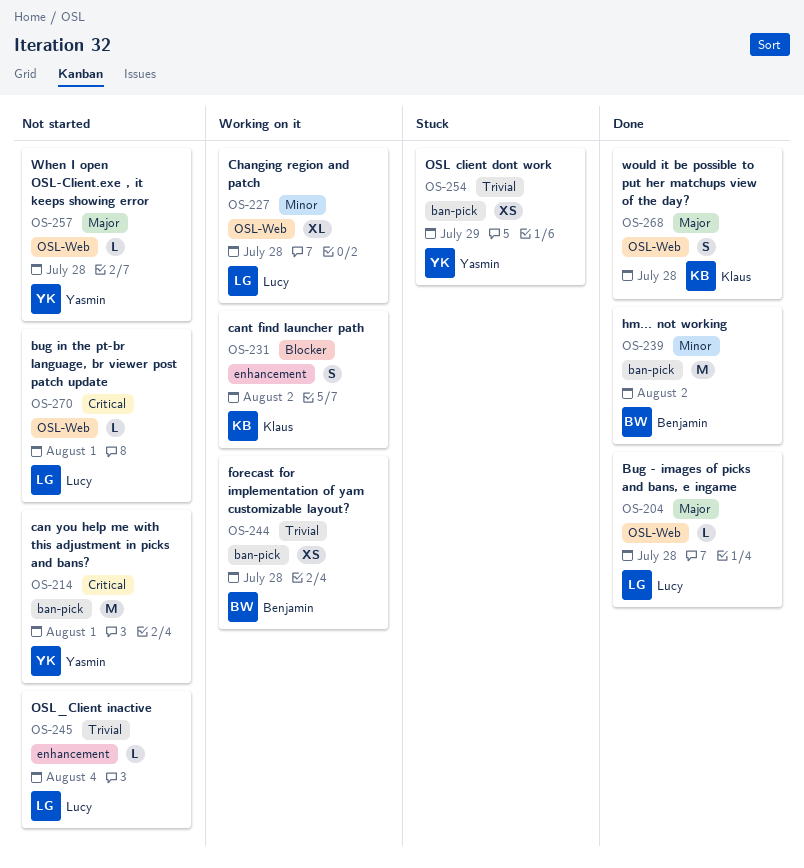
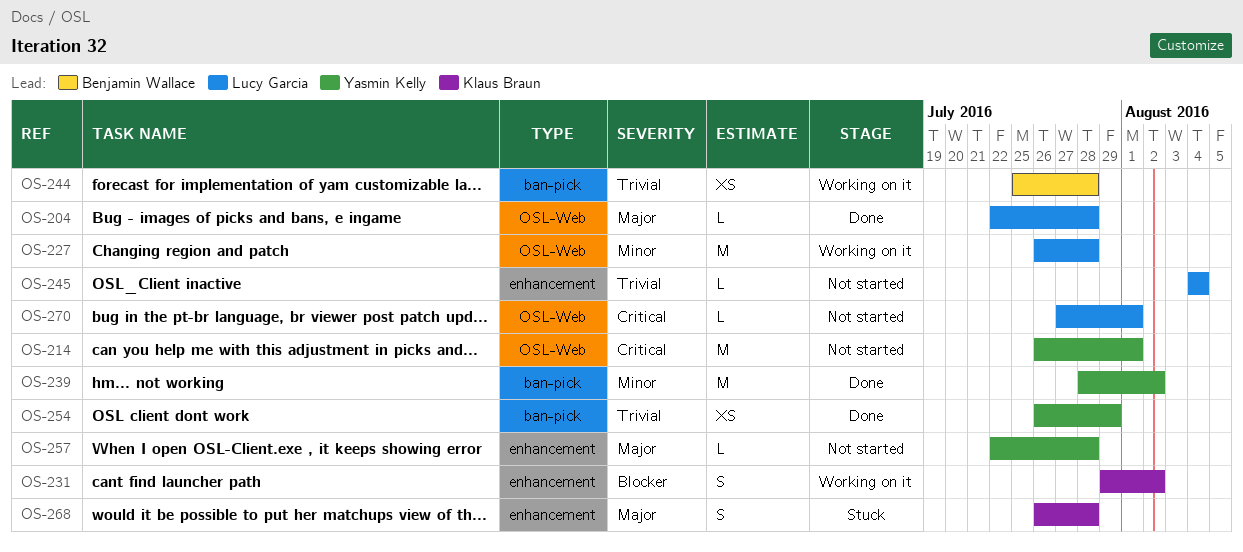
OS-214, label: ban-pick -> OSL-Web
OS-227, estimate: XL -> M
OS-239, owner: Benjamin Wallace -> Yasmin Kelly
OS-254, status: Stuck -> Done
OS-257, label: OSL-Web -> enhancement
OS-268, status: Done -> Stuck
OS-268, label: OSL-Web -> enhancement

